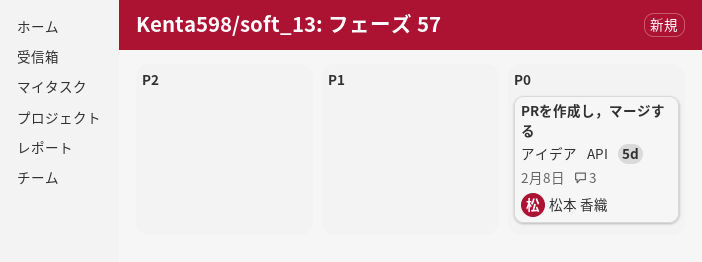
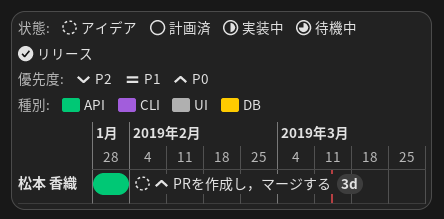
PRを作成し，マージする, estimate: 5d -> 3d
PRを作成し，マージする, due: Feb 8 -> Feb 1

